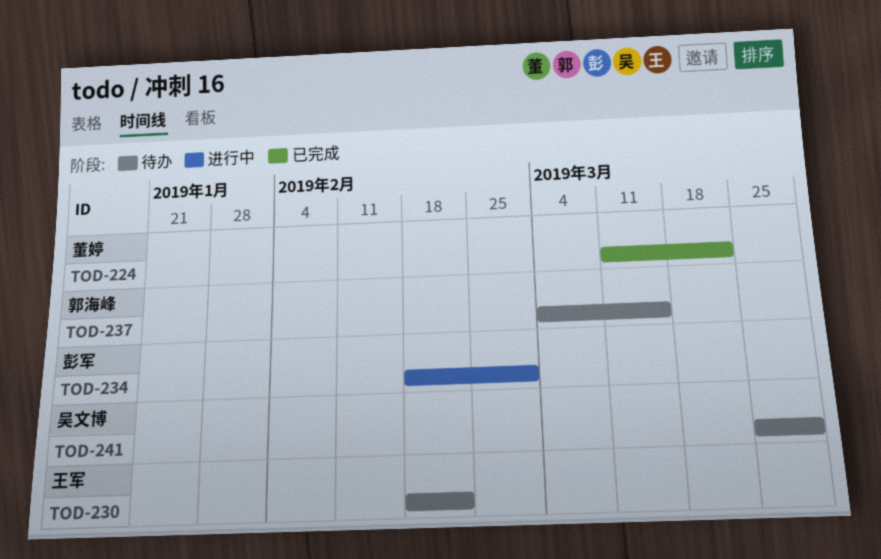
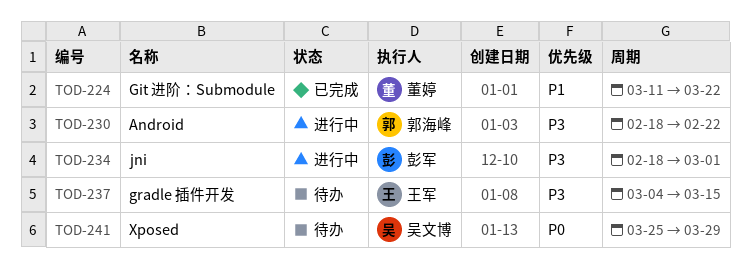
TOD-230, status: 待办 -> 进行中
TOD-230, owner: 王军 -> 郭海峰
TOD-237, owner: 郭海峰 -> 王军

